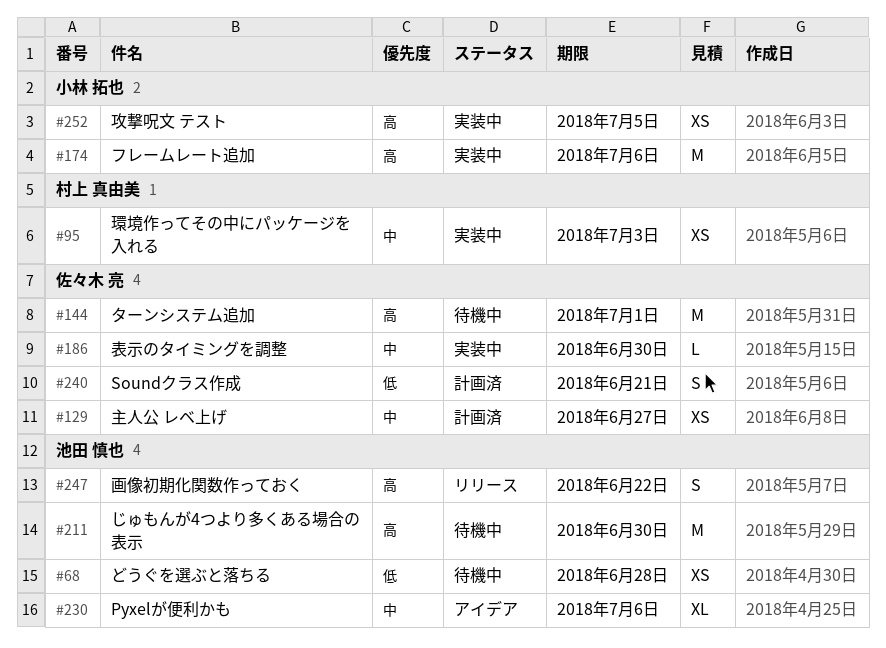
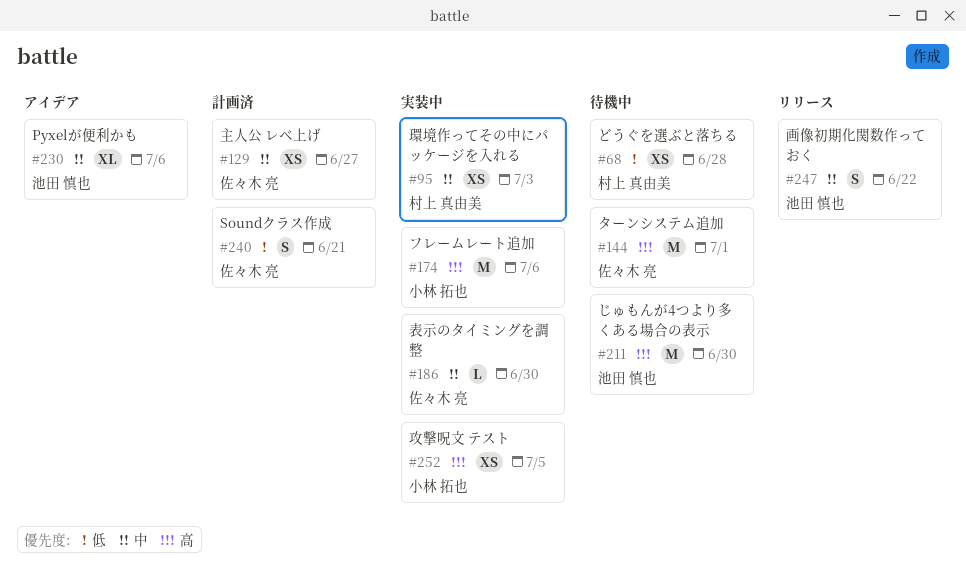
#68, owner: 池田 慎也 -> 村上 真由美
#247, priority: 高 -> 中

